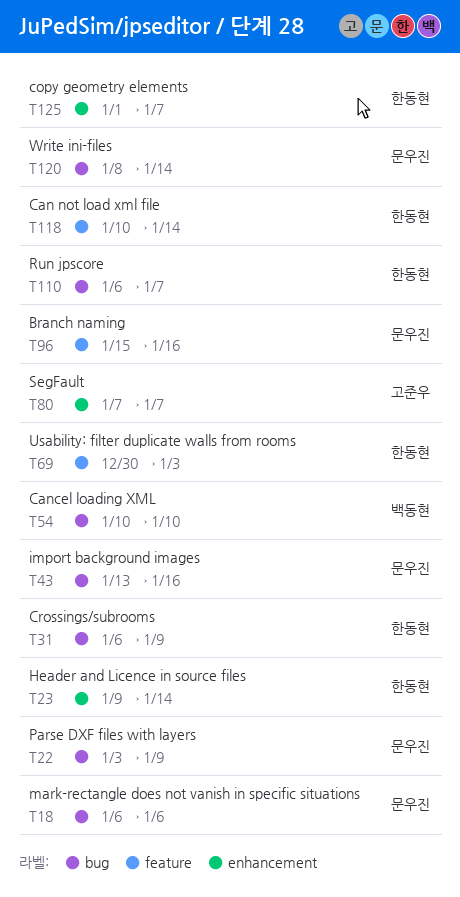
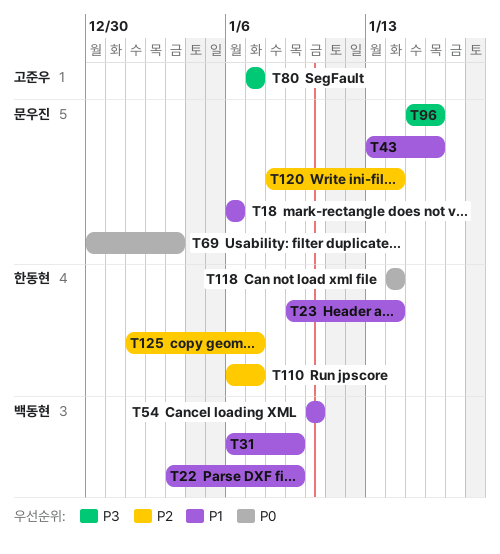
T22, owner: 문우진 -> 백동현
T31, owner: 한동현 -> 백동현
T69, owner: 한동현 -> 문우진
T118, start: Jan 10 -> Jan 14

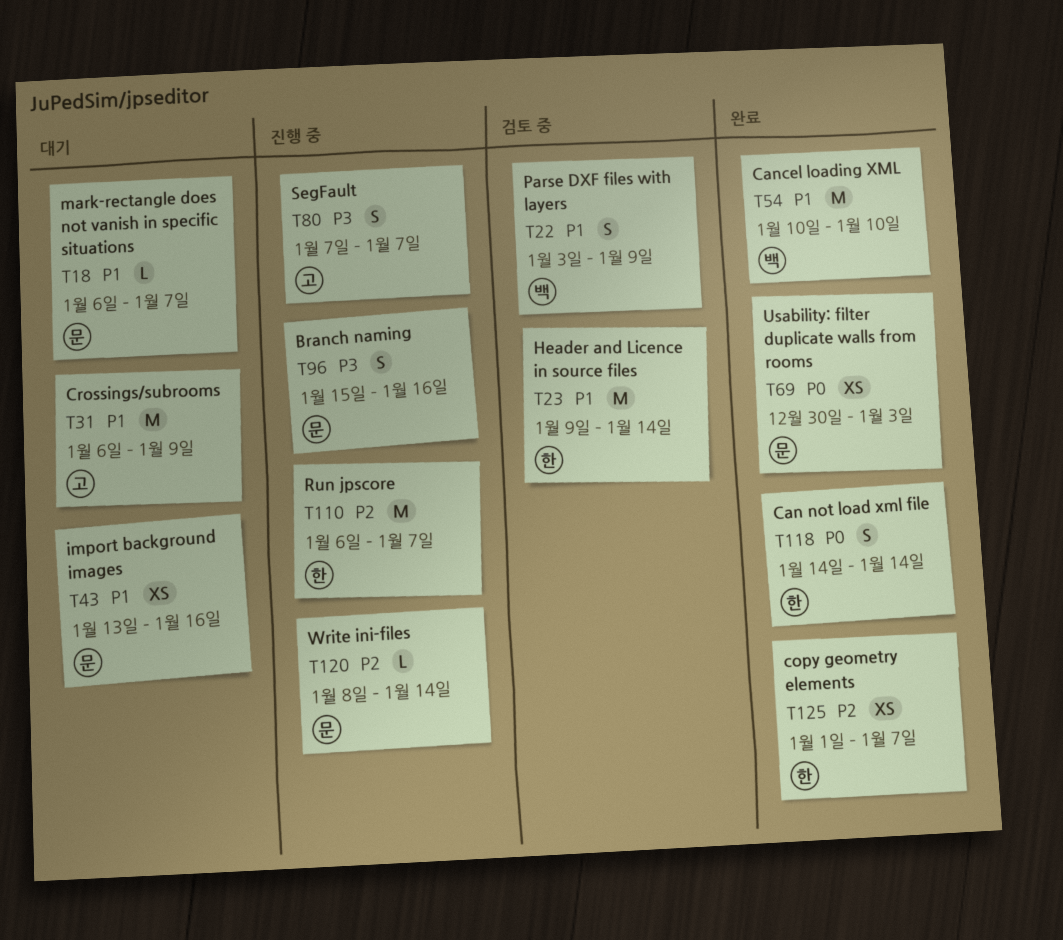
T18, due: Jan 6 -> Jan 7
T31, owner: 백동현 -> 고준우

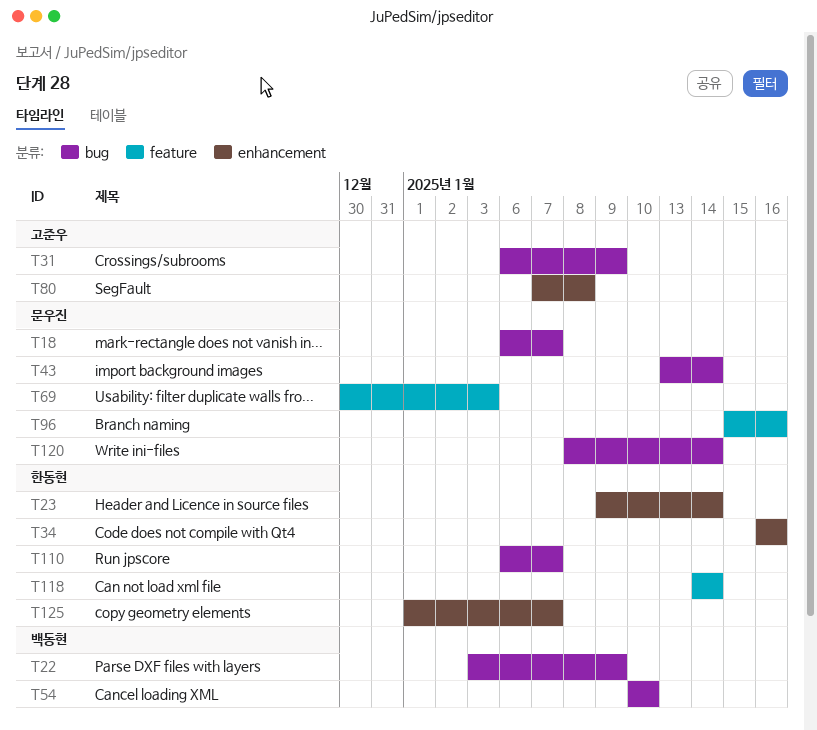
T34: none -> present
T43, due: Jan 16 -> Jan 14
T80, due: Jan 7 -> Jan 8

